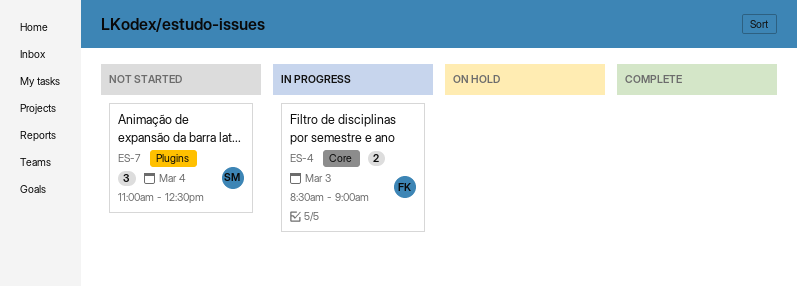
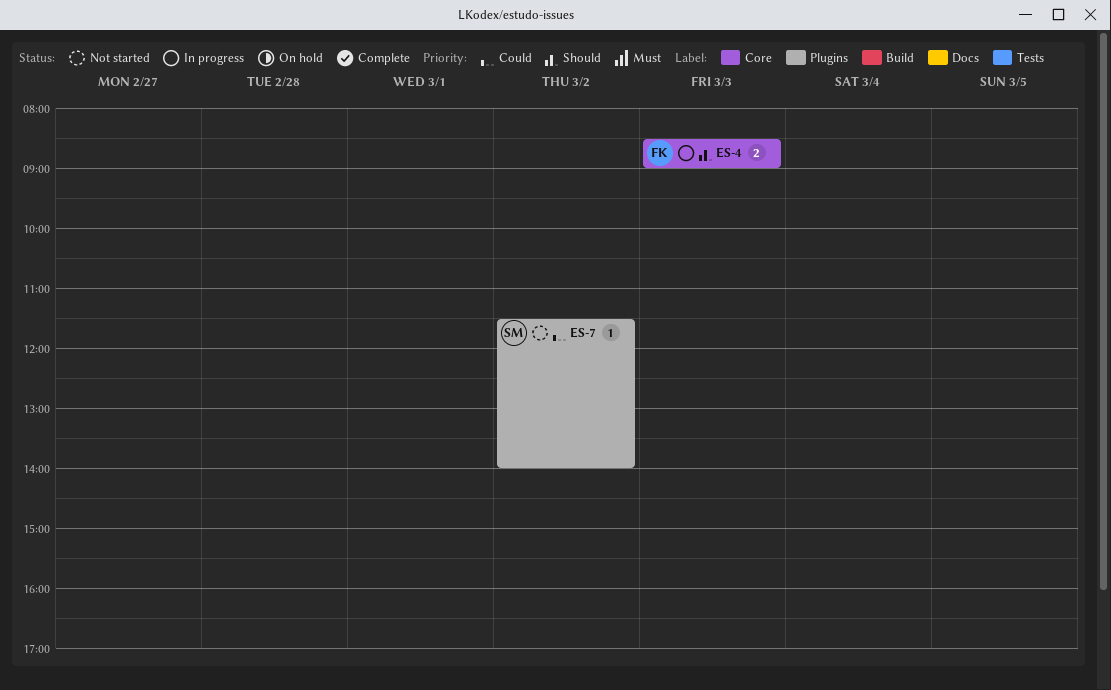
ES-7, estimate: 3 -> 1
ES-7, day: Mar 4 -> Mar 2
ES-7, begins: 11:00 -> 11:30
ES-7, ends: 12:30 -> 14:00

